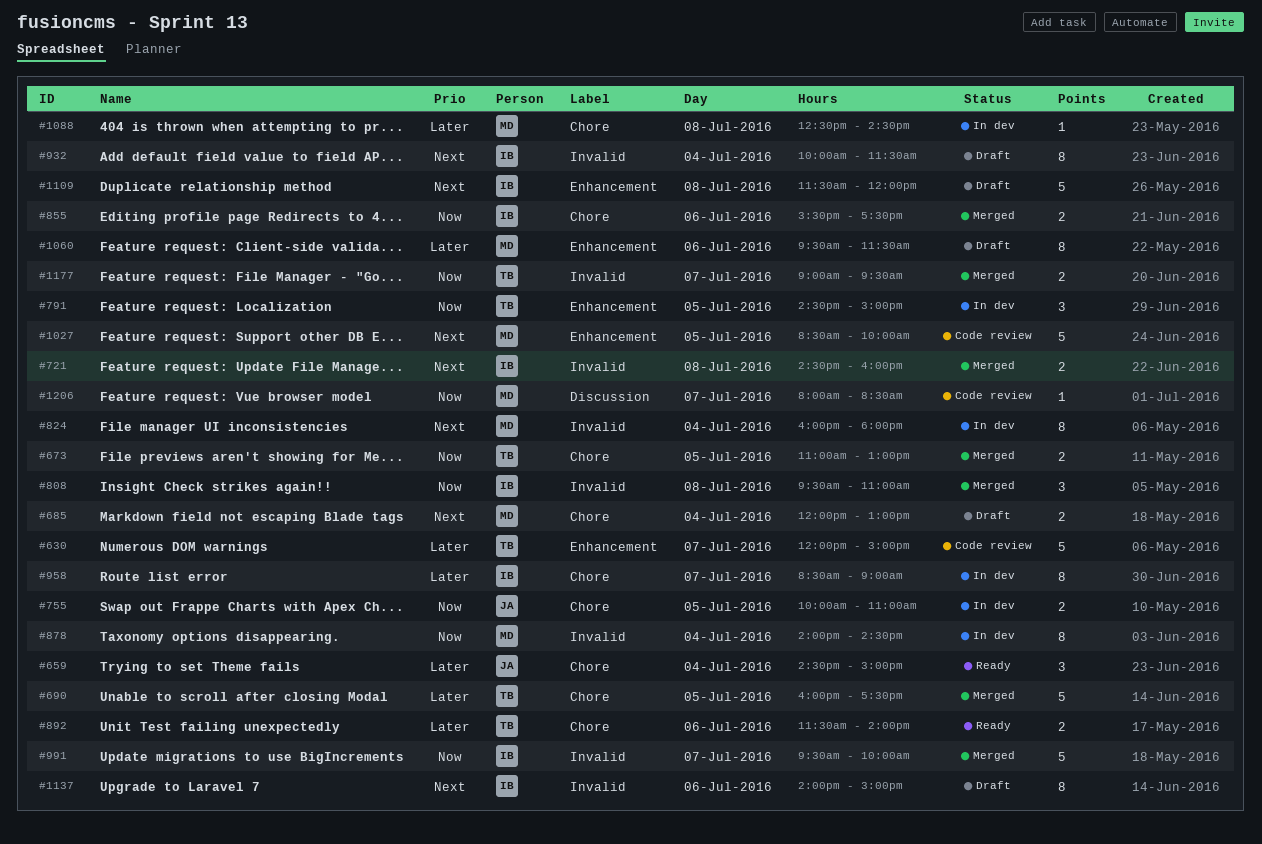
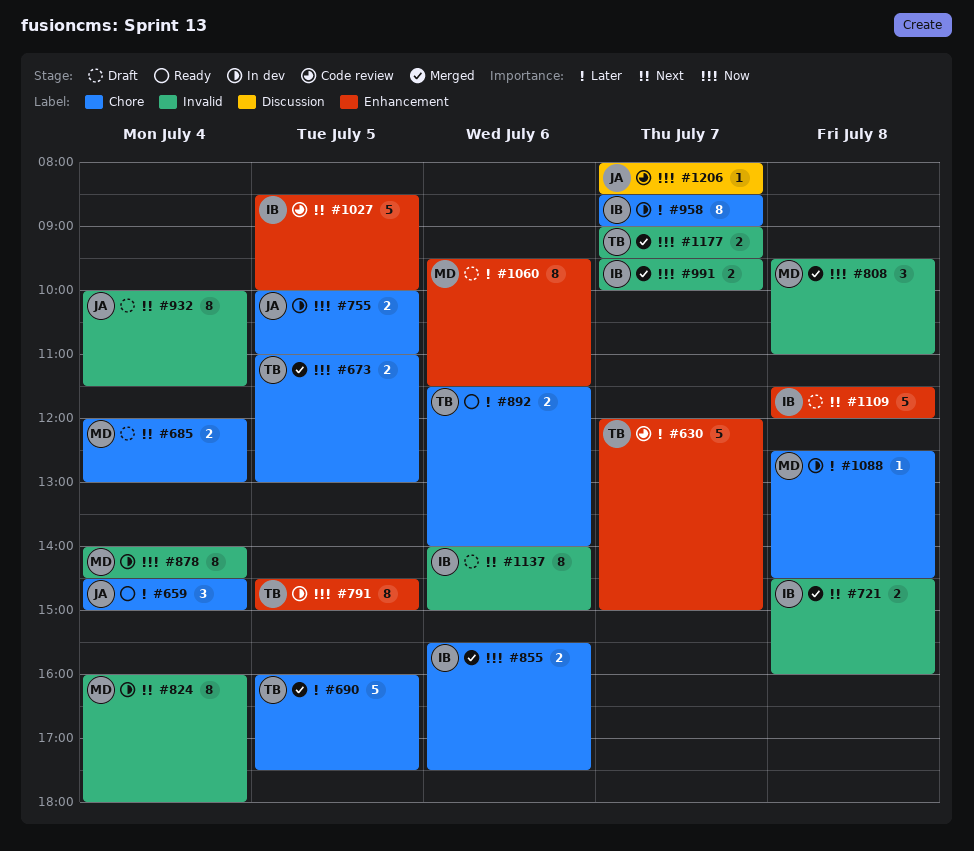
#791, estimate: 3 -> 8
#808, owner: IB -> MD
#932, owner: IB -> JA
#991, estimate: 5 -> 2
#1027, owner: MD -> IB
#1206, owner: MD -> JA

